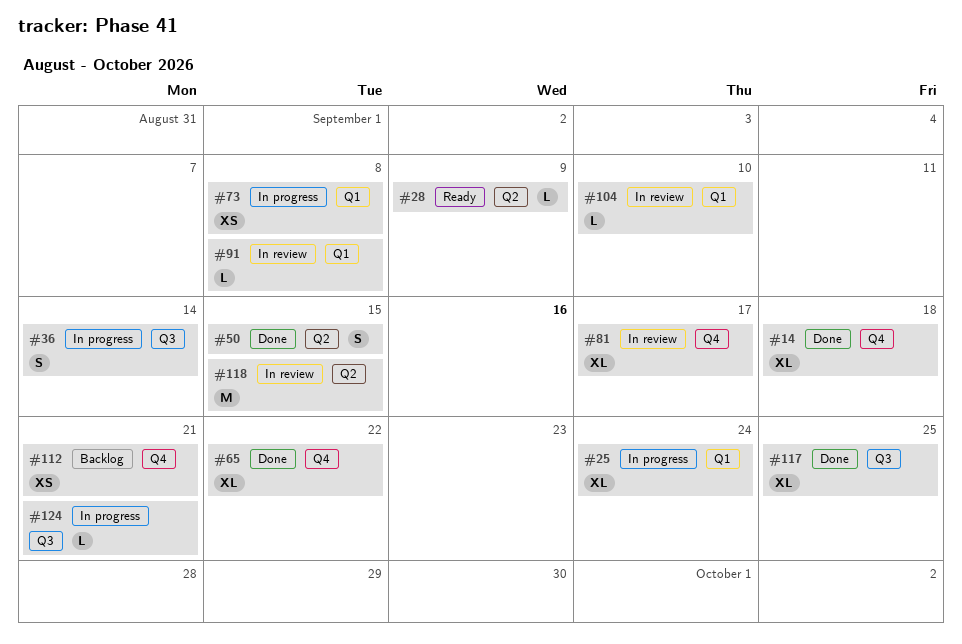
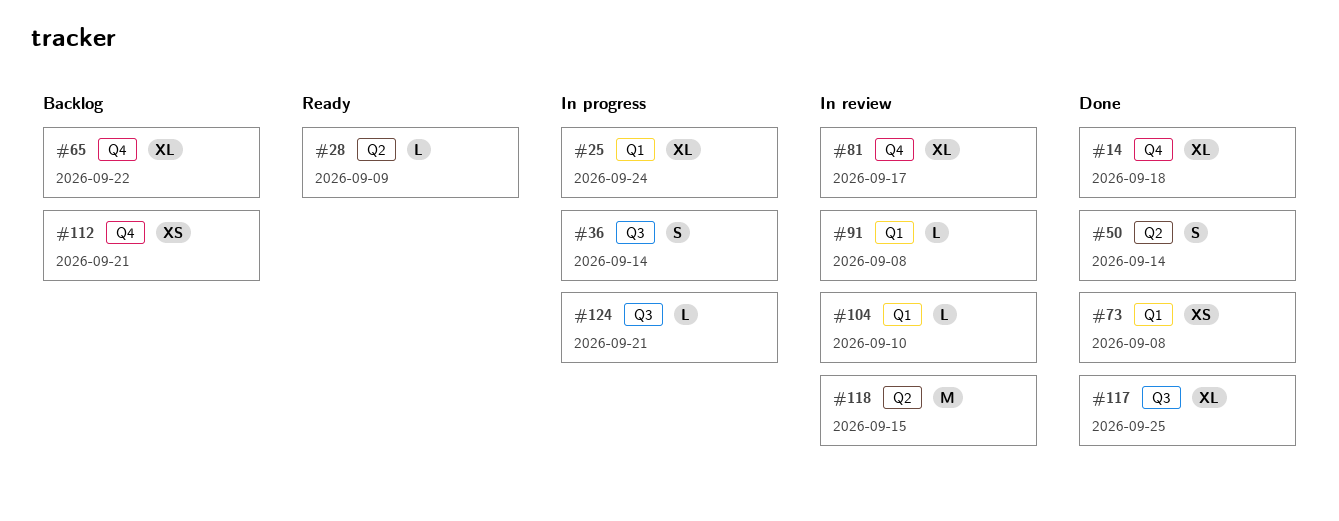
#50, due: Sep 15 -> Sep 14
#65, status: Done -> Backlog
#73, status: In progress -> Done

